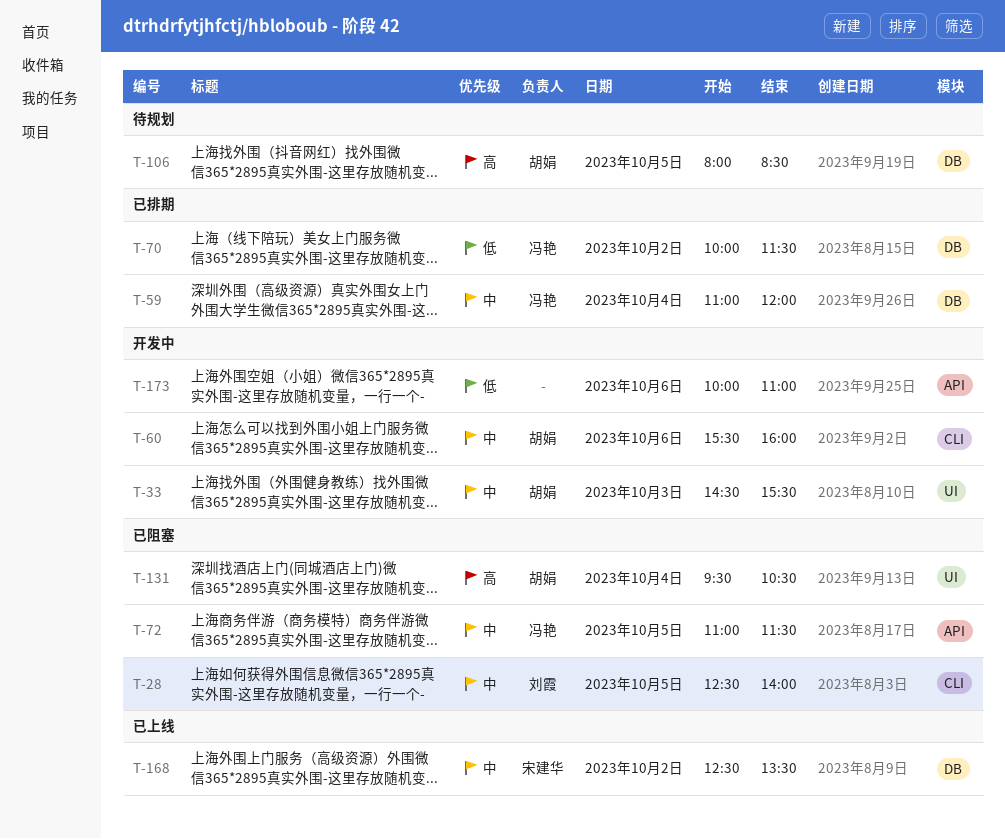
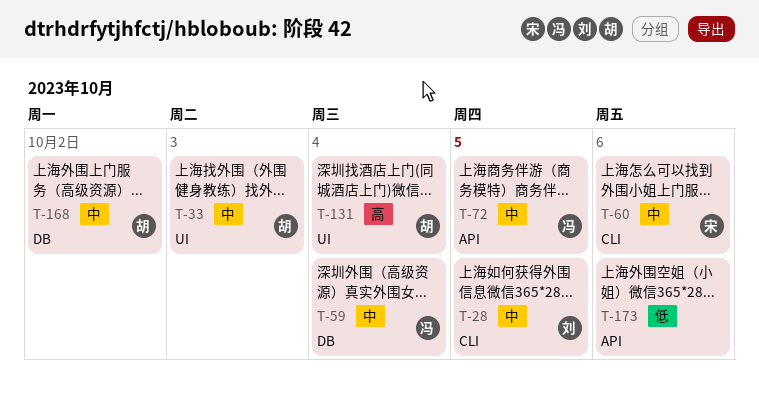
T-60, owner: 胡娟 -> 宋建华
T-70: present -> none
T-106: present -> none
T-168, owner: 宋建华 -> 胡娟

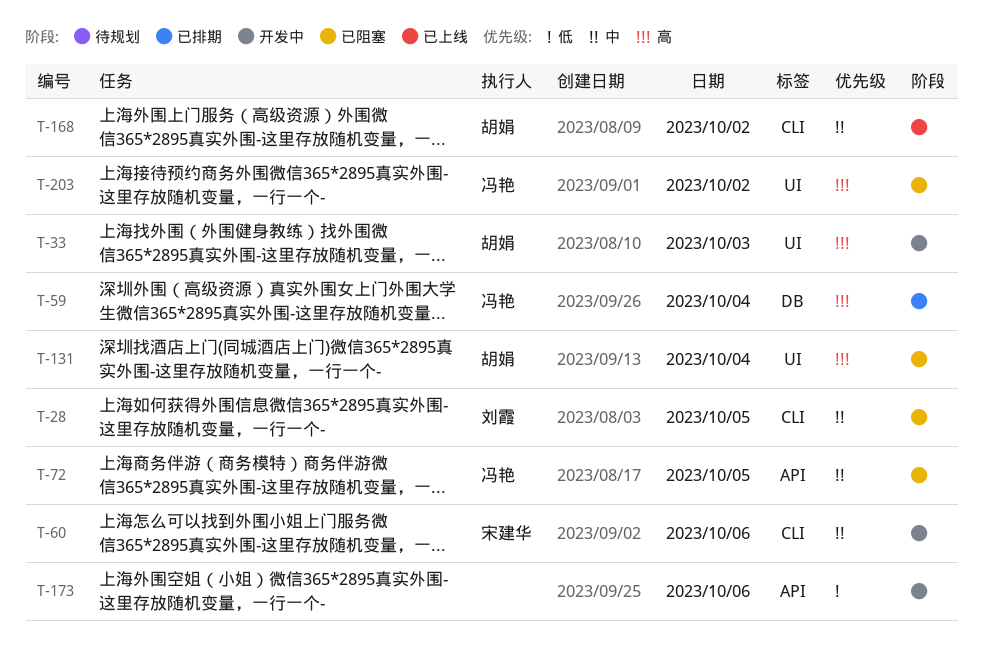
T-33, priority: 中 -> 高
T-59, priority: 中 -> 高
T-168, label: DB -> CLI
T-203: none -> present

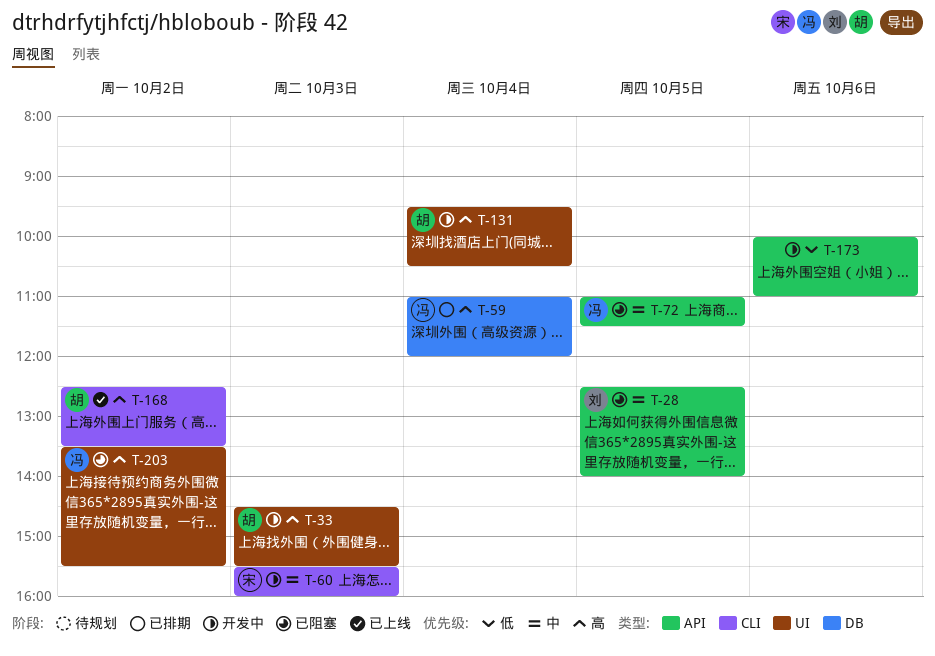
T-28, label: CLI -> API
T-60, day: Oct 6 -> Oct 3
T-131, status: 已阻塞 -> 开发中
T-168, priority: 中 -> 高

